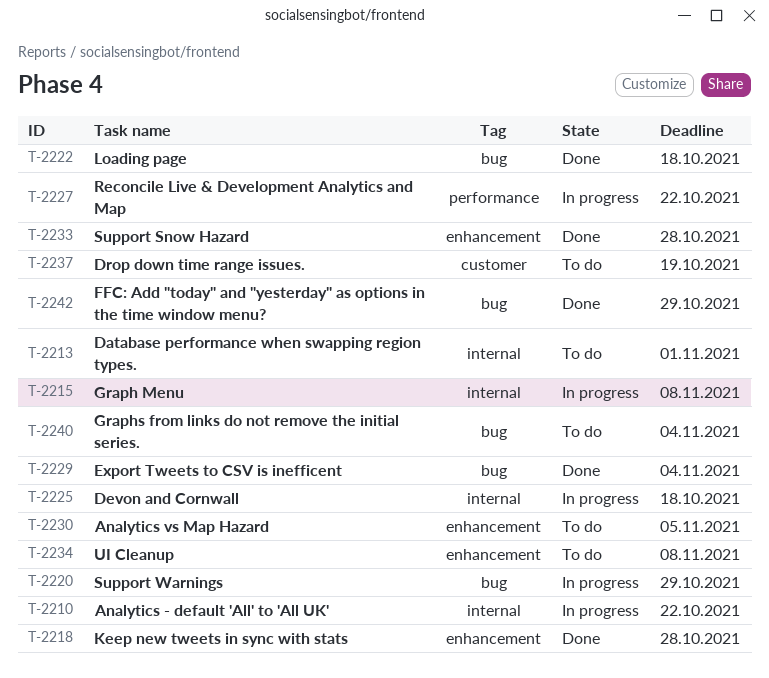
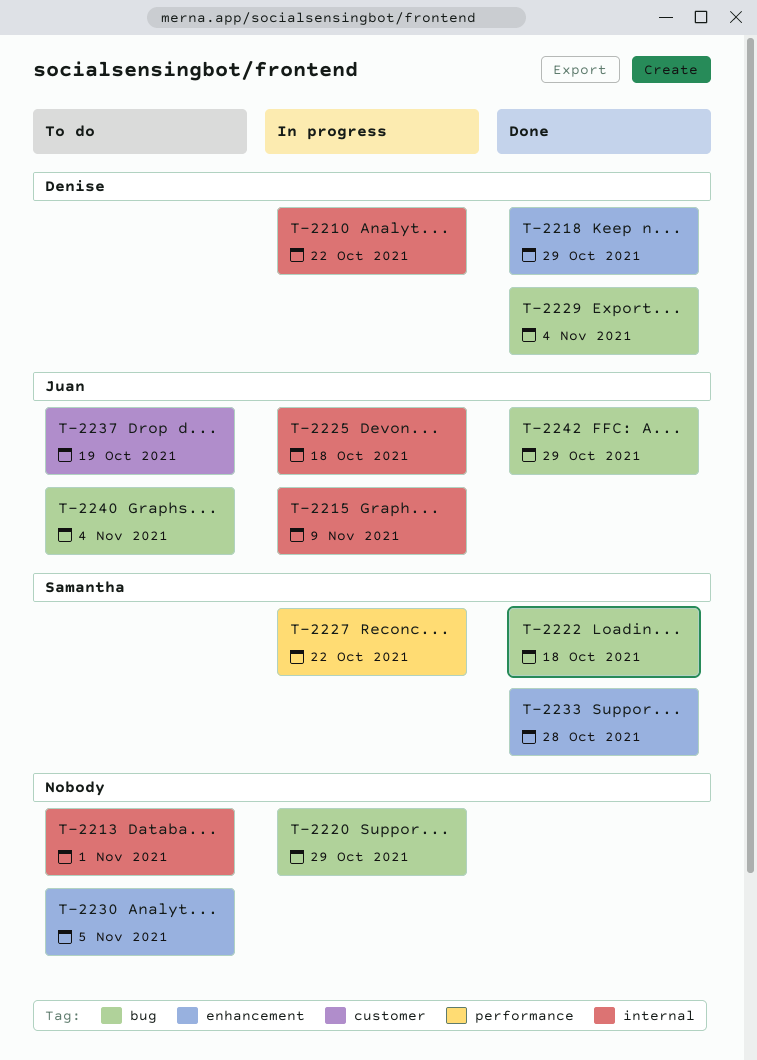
T-2215, due: Nov 8 -> Nov 9
T-2218, due: Oct 28 -> Oct 29
T-2234: present -> none

